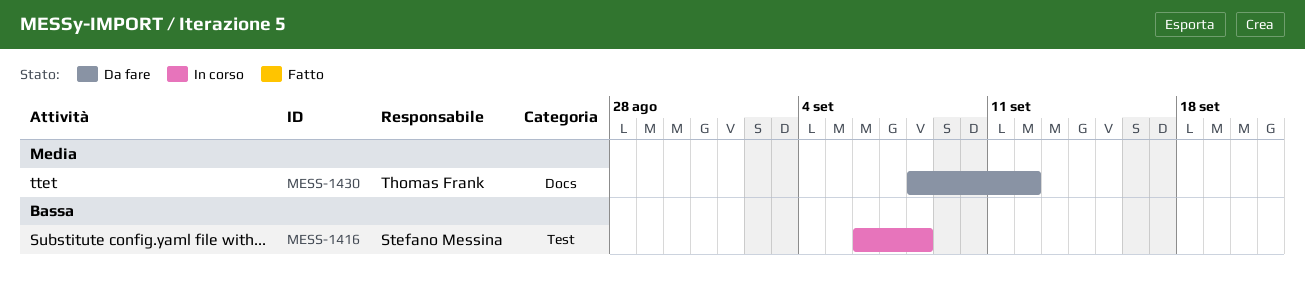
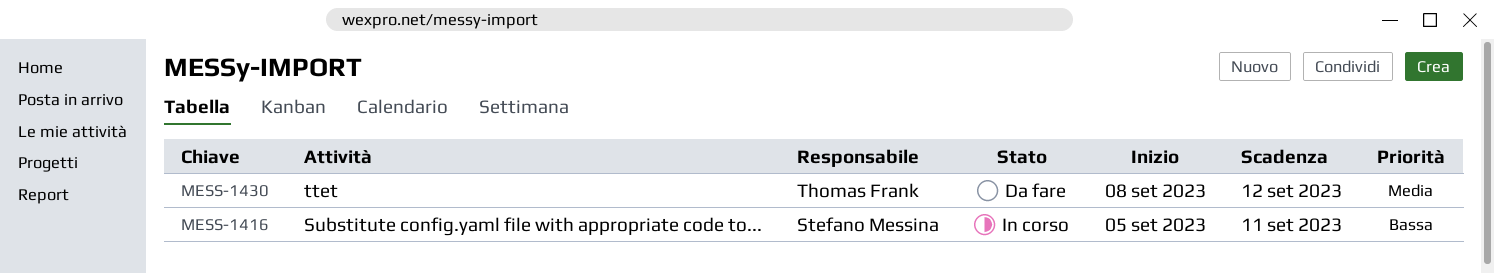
MESS-1416, start: Sep 6 -> Sep 5
MESS-1416, due: Sep 8 -> Sep 11

